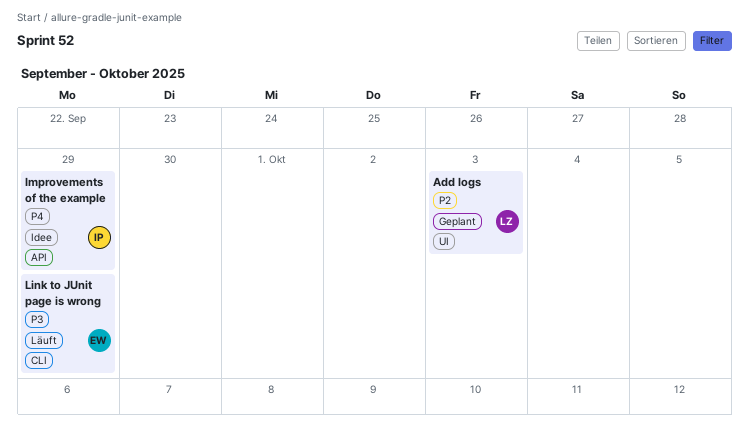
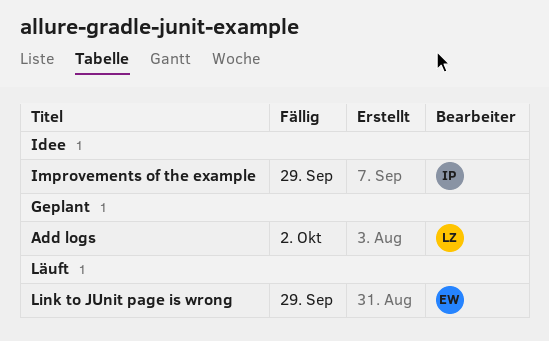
Add logs, due: Oct 3 -> Oct 2

